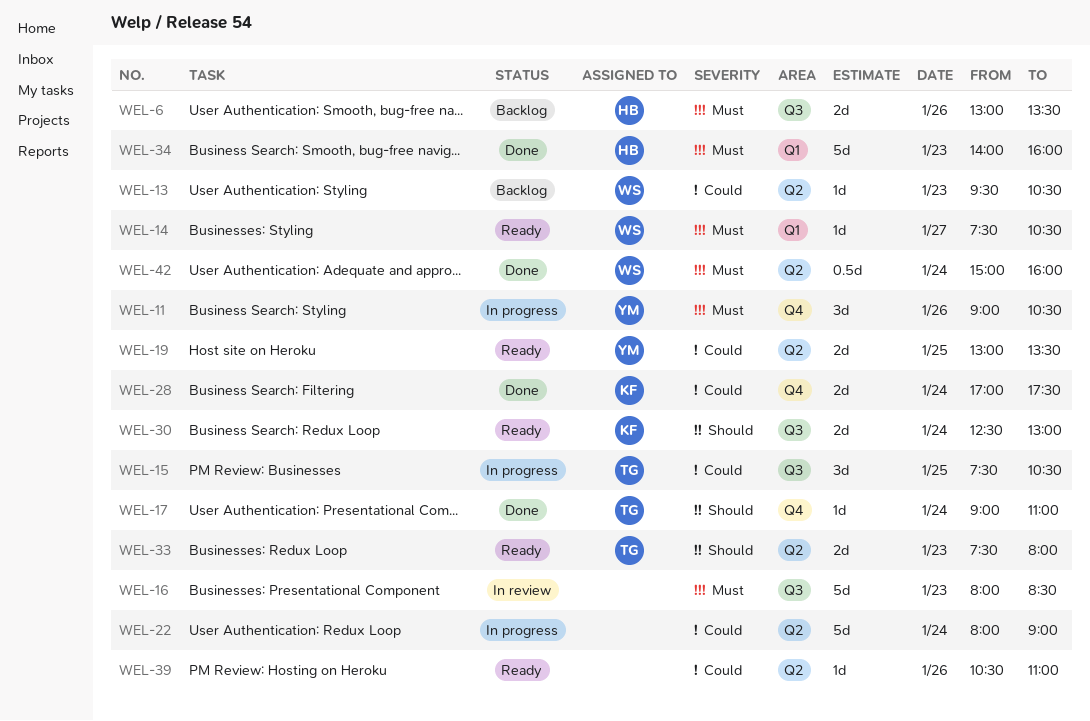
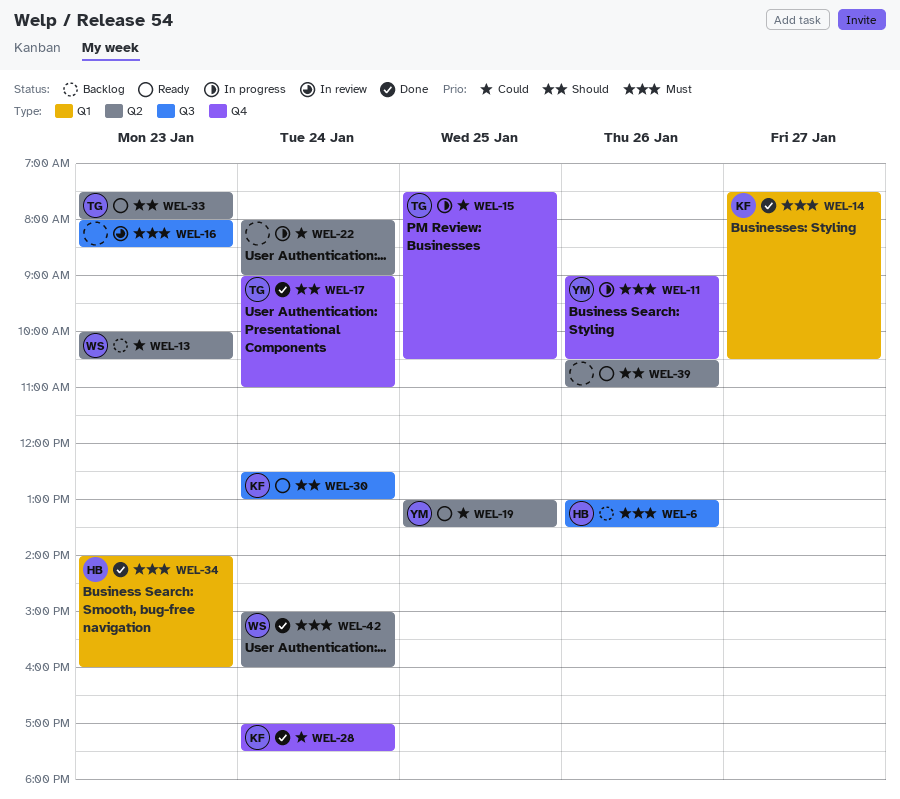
WEL-13, begins: 09:30 -> 10:00
WEL-14, status: Ready -> Done
WEL-14, owner: WS -> KF
WEL-15, label: Q3 -> Q4
WEL-39, priority: Could -> Should

